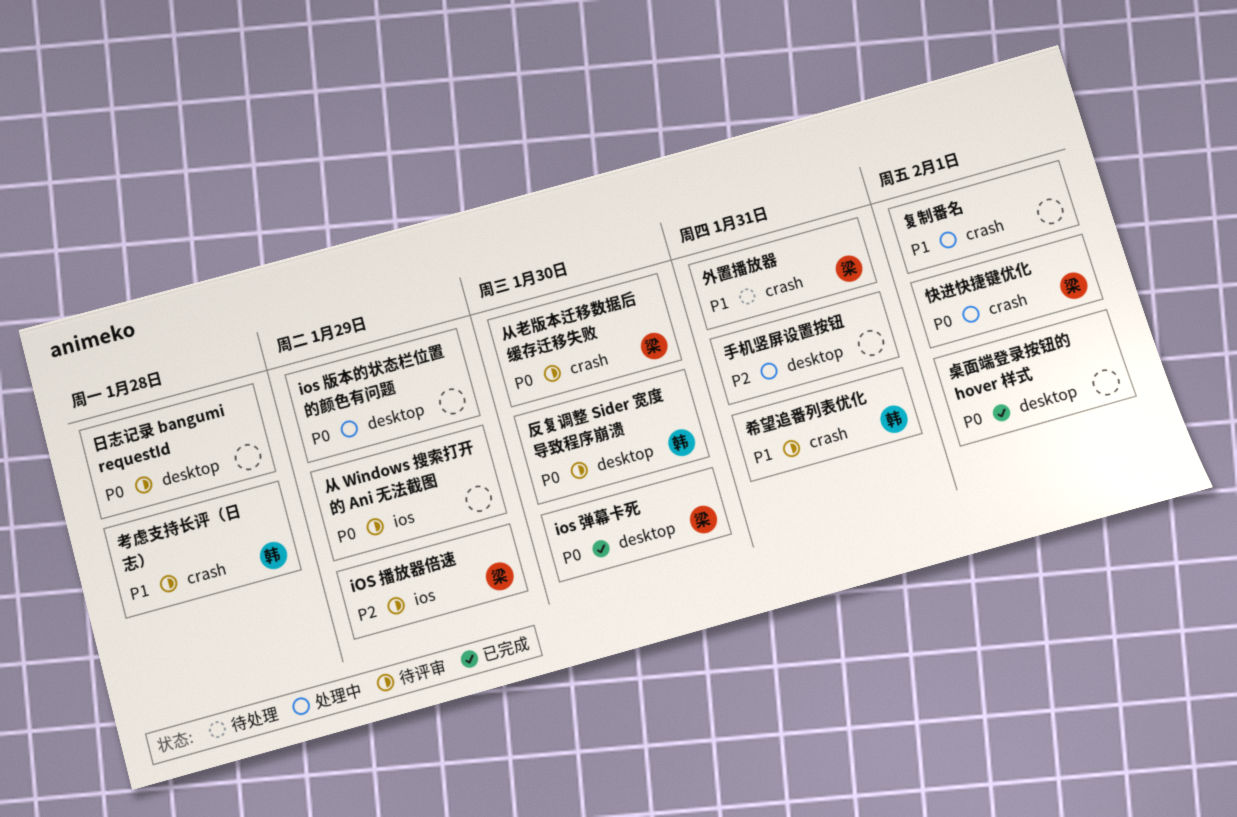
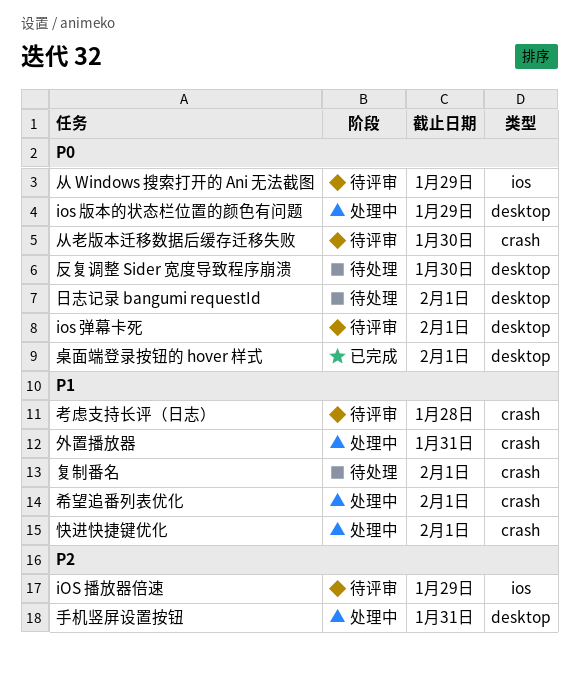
ios 弹幕卡死, status: 已完成 -> 待评审
ios 弹幕卡死, due: Jan 30 -> Feb 1
反复调整 Sider 宽度导致程序崩溃, status: 待评审 -> 待处理
复制番名, status: 处理中 -> 待处理
外置播放器, status: 待处理 -> 处理中
希望追番列表优化, status: 待评审 -> 处理中
希望追番列表优化, due: Jan 31 -> Feb 1
快进快捷键优化, priority: P0 -> P1
日志记录 bangumi requestId, status: 待评审 -> 待处理
日志记录 bangumi requestId, due: Jan 28 -> Feb 1

